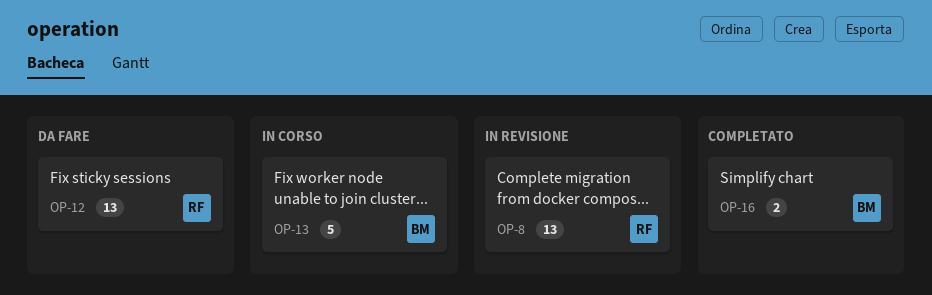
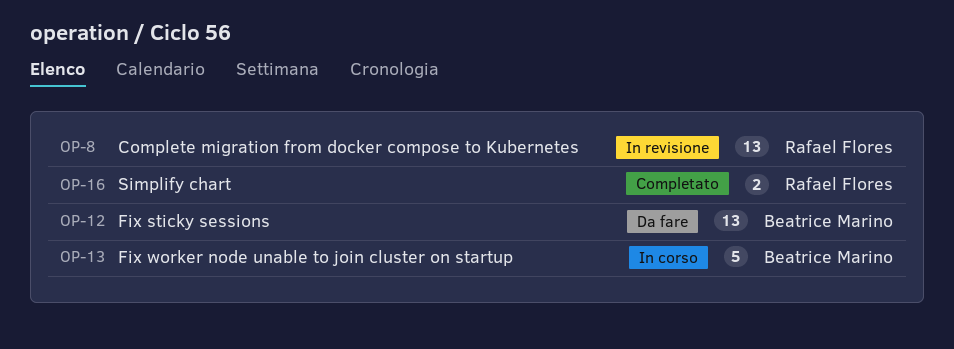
OP-12, owner: Rafael Flores -> Beatrice Marino
OP-16, owner: Beatrice Marino -> Rafael Flores

